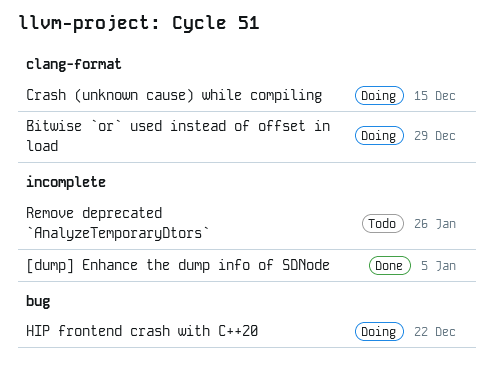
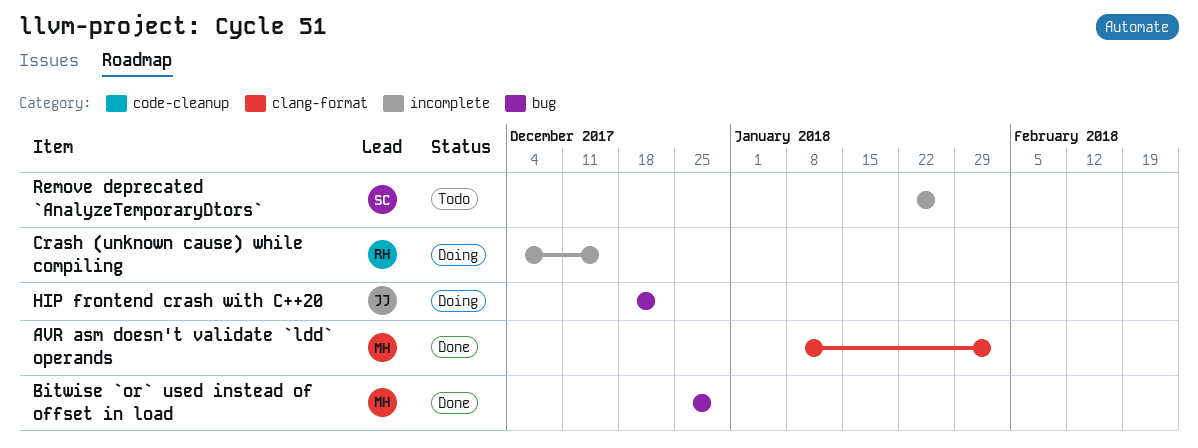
[dump] Enhance the dump info of SDNode: present -> none
AVR asm doesn't validate `ldd` operands: none -> present
Bitwise `or` used instead of offset in load, status: Doing -> Done
Bitwise `or` used instead of offset in load, label: clang-format -> bug
Crash (unknown cause) while compiling, label: clang-format -> incomplete

